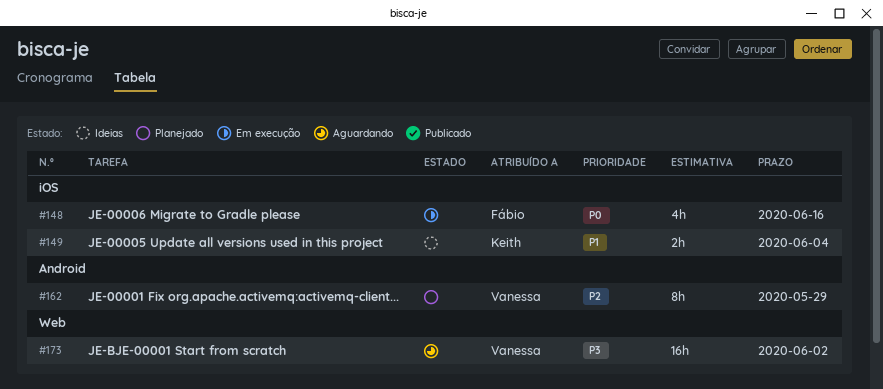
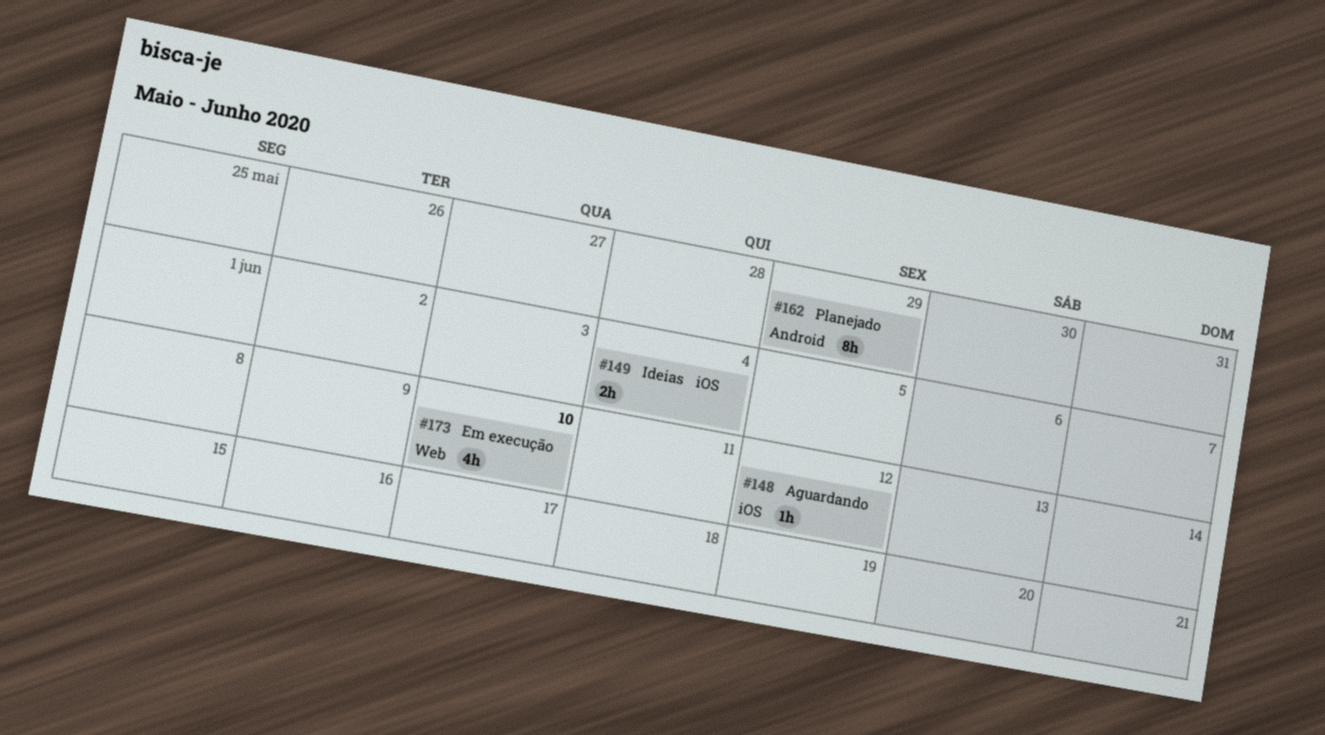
#148, status: Em execução -> Aguardando
#148, estimate: 4h -> 1h
#148, due: Jun 16 -> Jun 12
#173, status: Aguardando -> Em execução
#173, estimate: 16h -> 4h
#173, due: Jun 2 -> Jun 10

